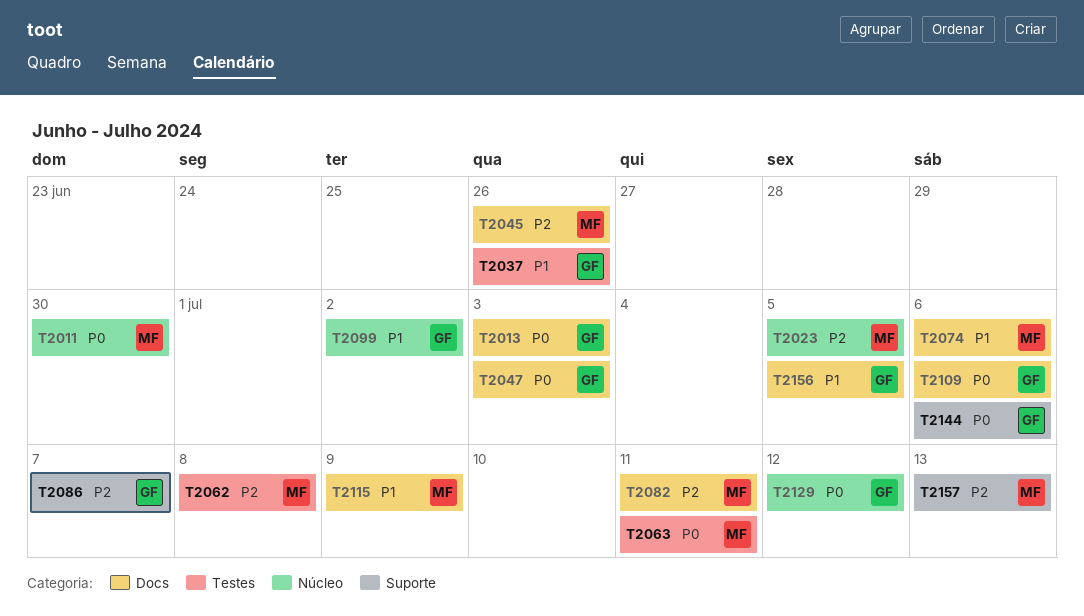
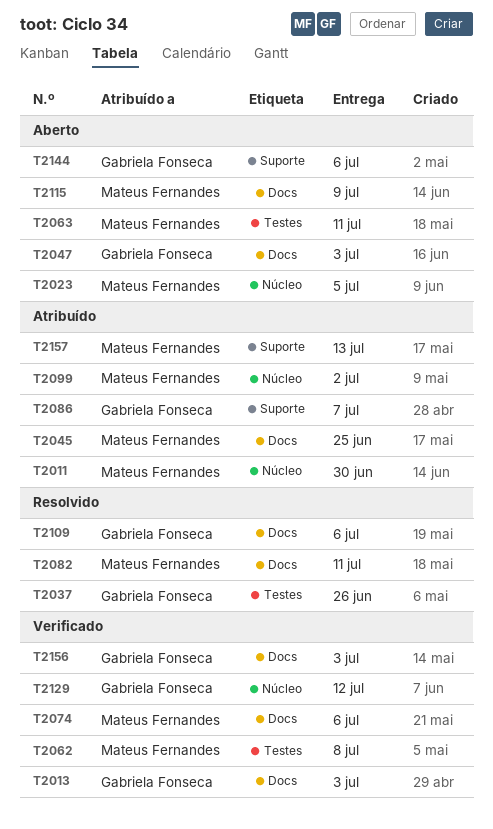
T2045, due: Jun 26 -> Jun 25
T2099, owner: Gabriela Fonseca -> Mateus Fernandes
T2156, due: Jul 5 -> Jul 3

